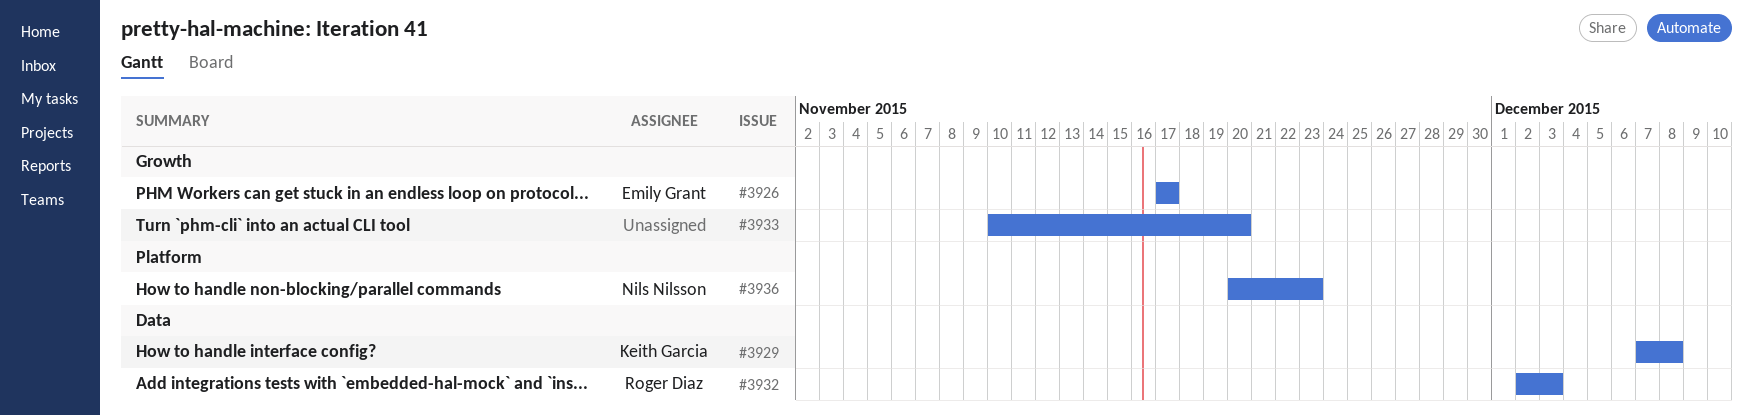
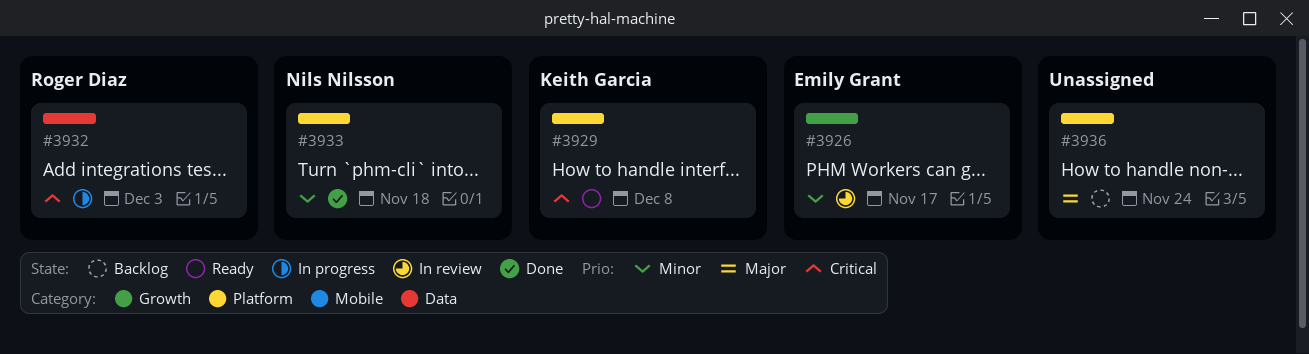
#3929, label: Data -> Platform
#3933, owner: none -> Nils Nilsson
#3933, label: Growth -> Platform
#3933, due: Nov 20 -> Nov 18
#3936, owner: Nils Nilsson -> none
#3936, due: Nov 23 -> Nov 24

